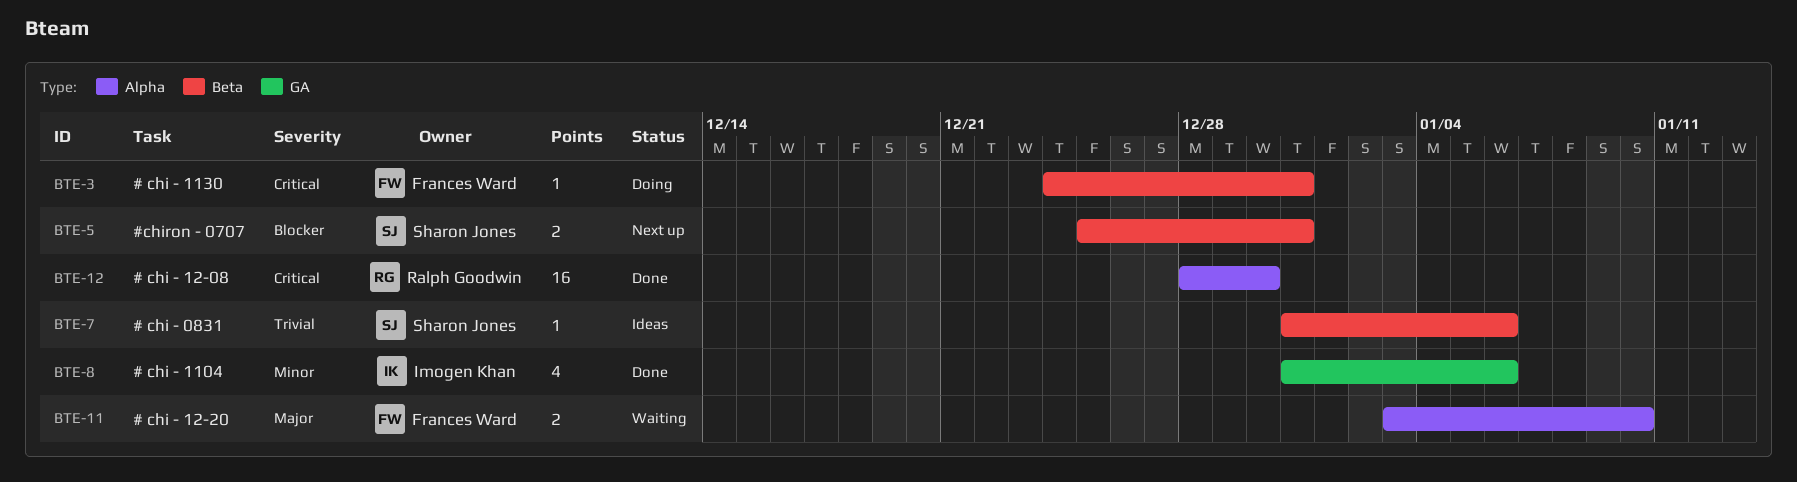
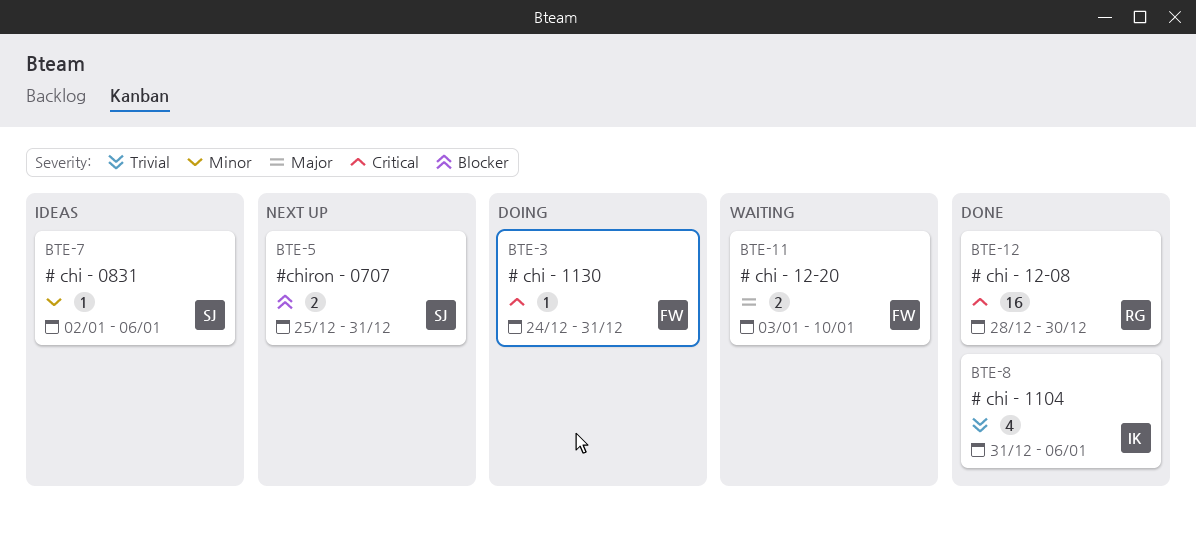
BTE-7, priority: Trivial -> Minor
BTE-7, start: Dec 31 -> Jan 2
BTE-8, priority: Minor -> Trivial

